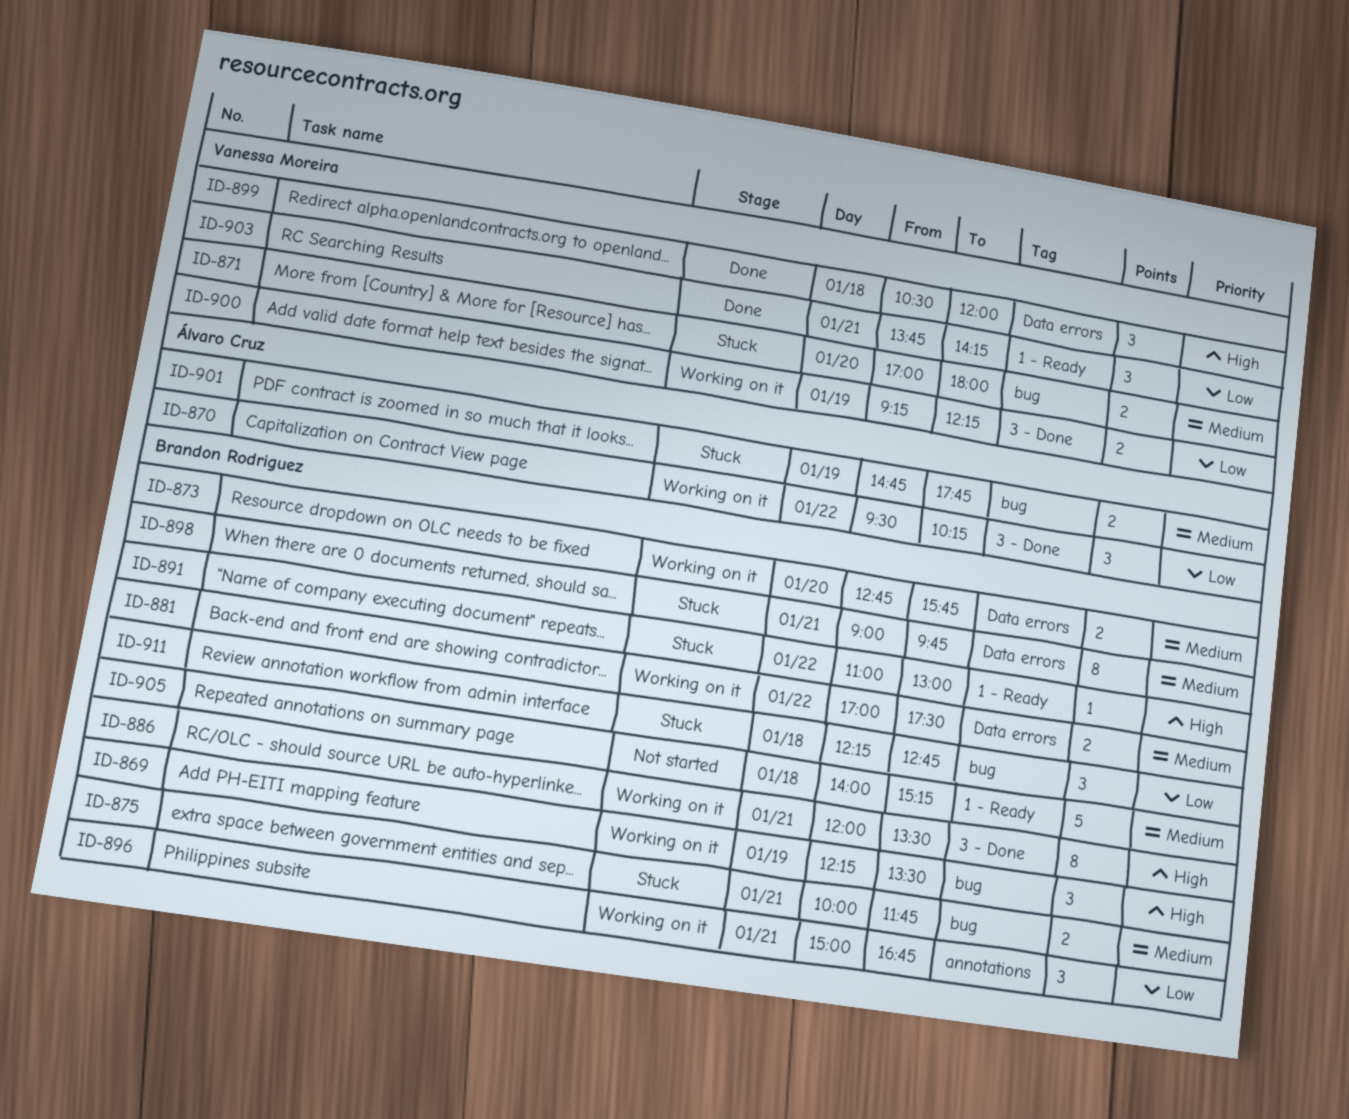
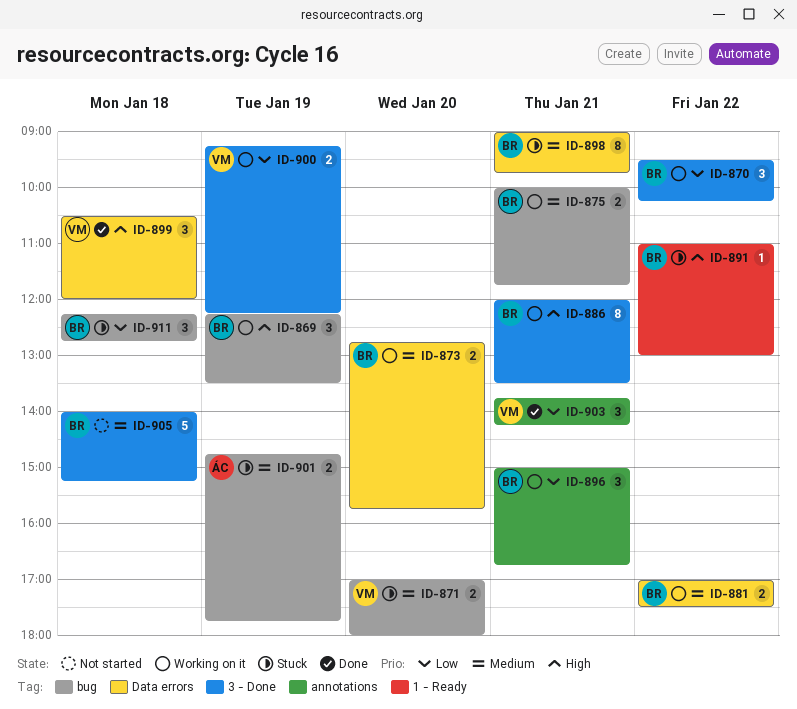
ID-870, owner: Álvaro Cruz -> Brandon Rodriguez
ID-875, status: Stuck -> Working on it
ID-903, label: 1 - Ready -> annotations
ID-905, label: 1 - Ready -> 3 - Done

